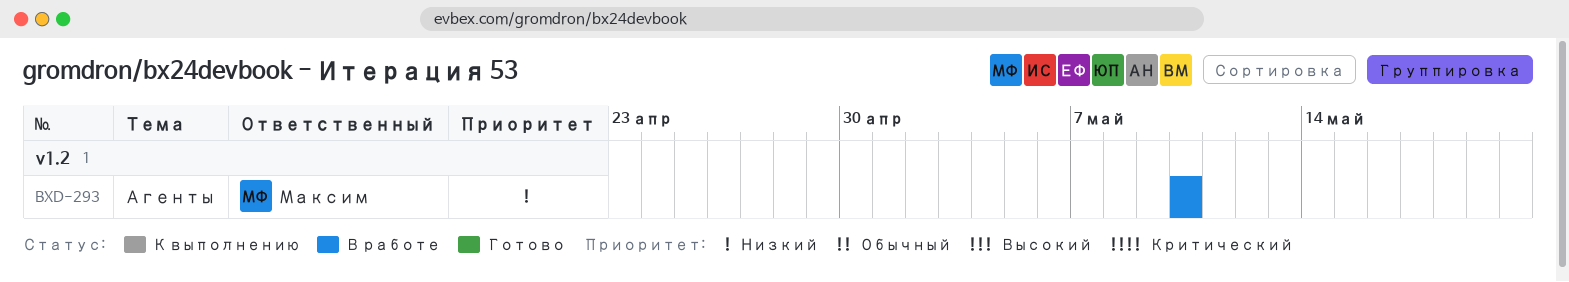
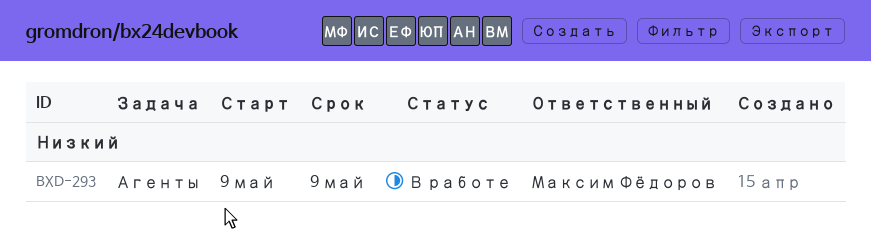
BXD-293, start: May 10 -> May 9
BXD-293, due: May 10 -> May 9

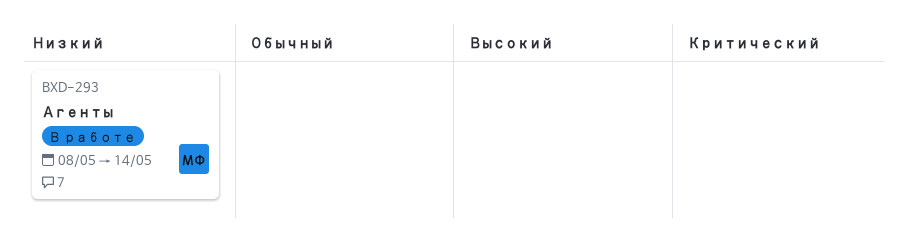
BXD-293, start: May 9 -> May 8
BXD-293, due: May 9 -> May 14

